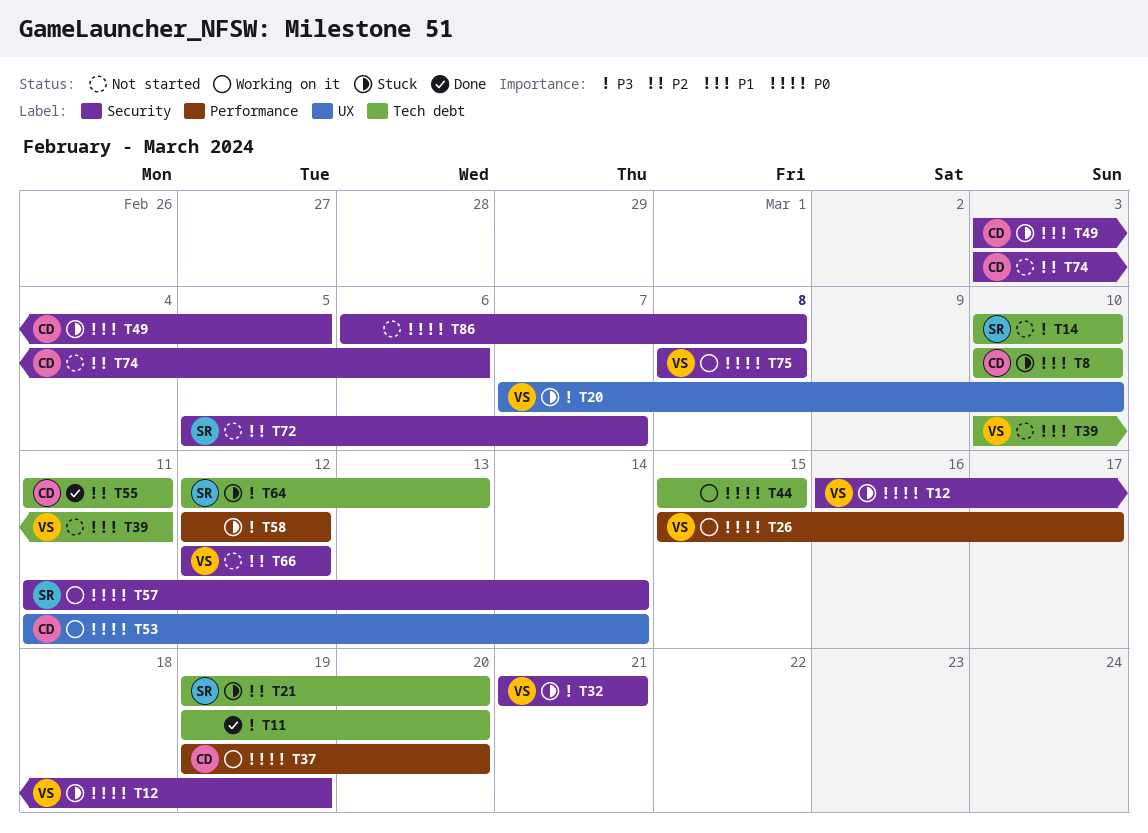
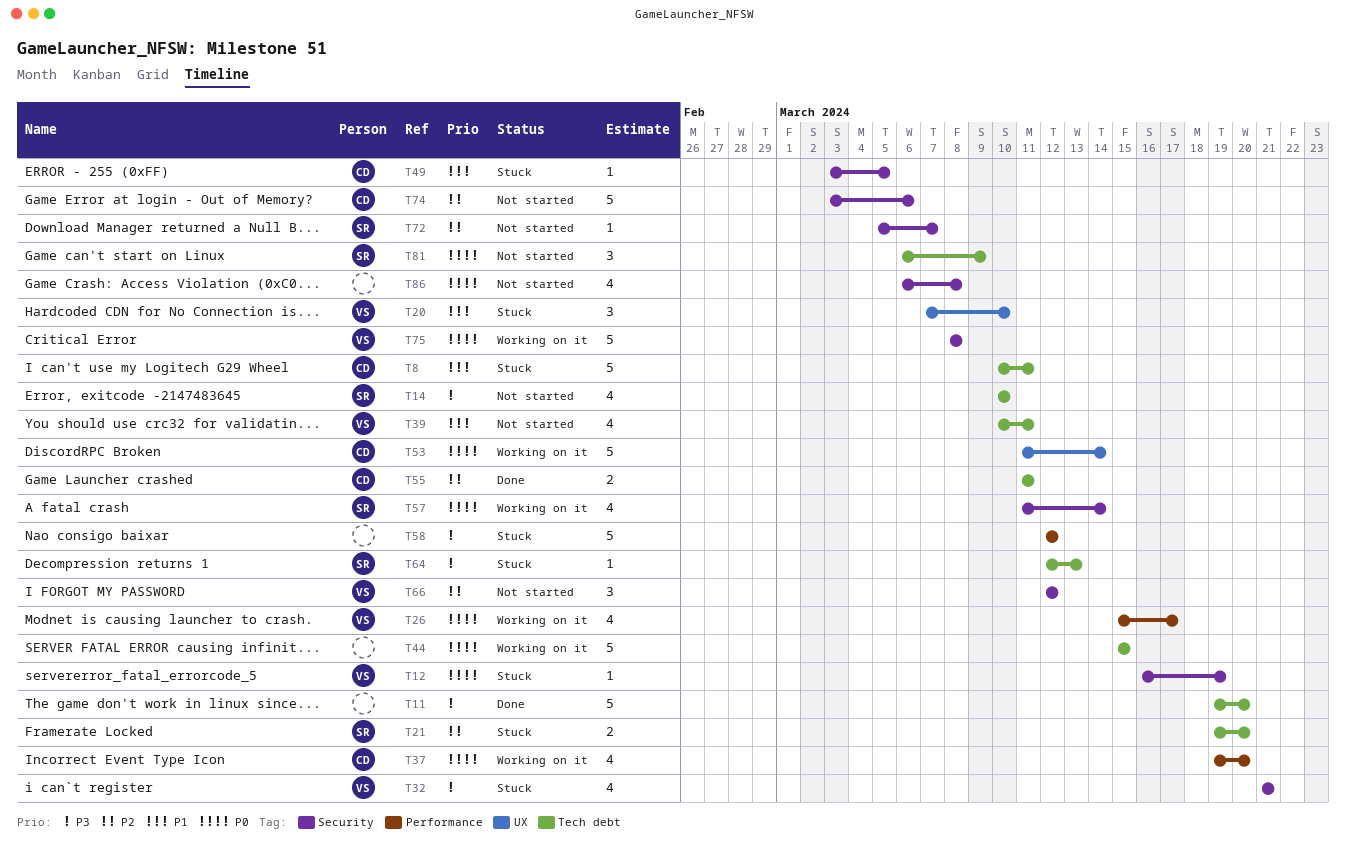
T8, due: Mar 10 -> Mar 11
T20, priority: P3 -> P1
T81: none -> present

